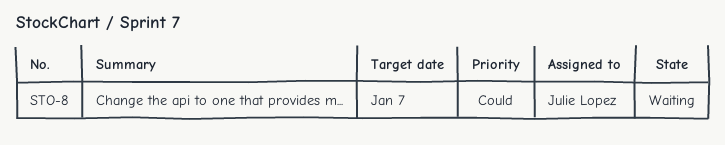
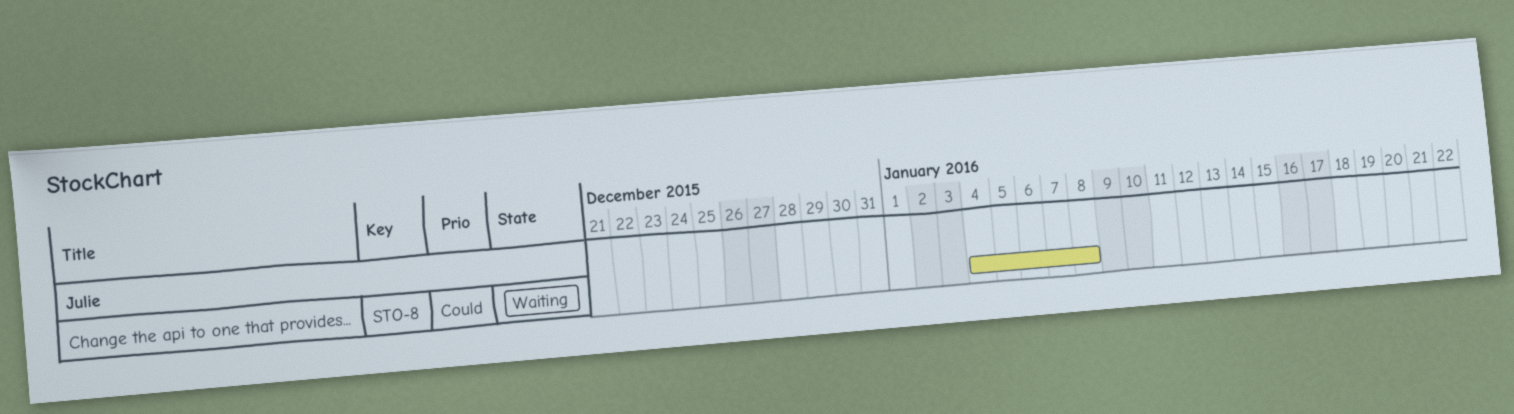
STO-8, due: Jan 7 -> Jan 8

